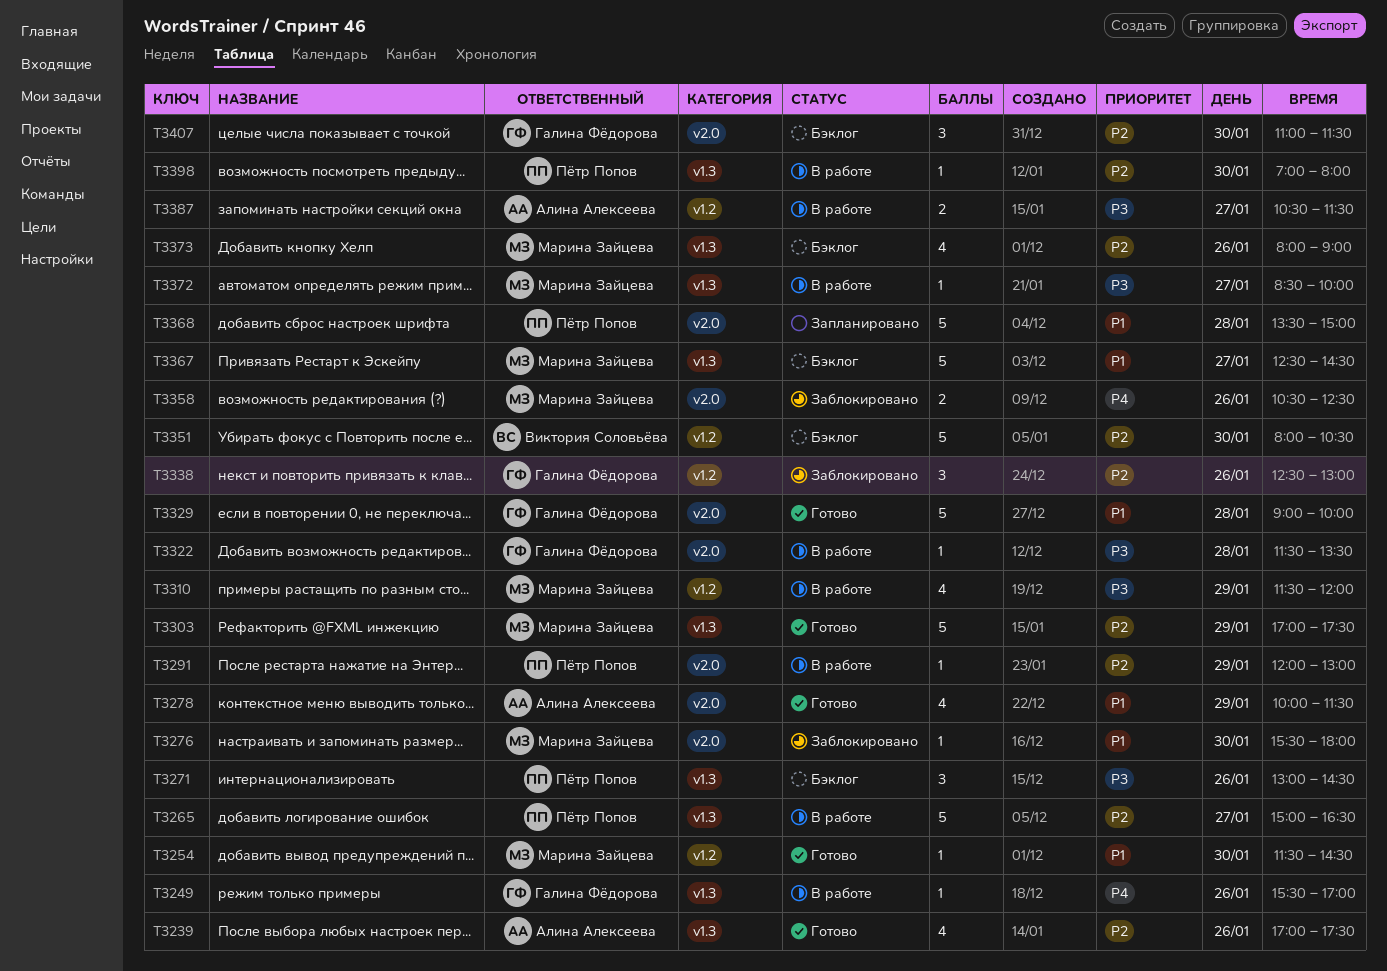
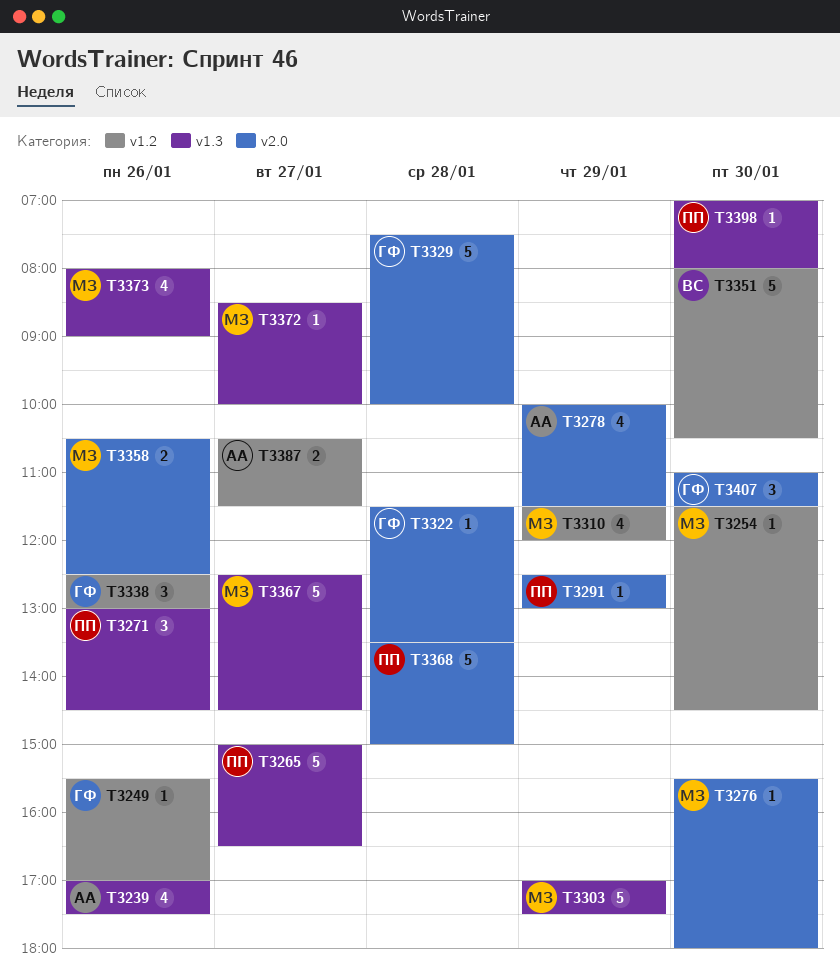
T3249, label: v1.3 -> v1.2
T3291, begins: 12:00 -> 12:30
T3329, begins: 09:00 -> 07:30

